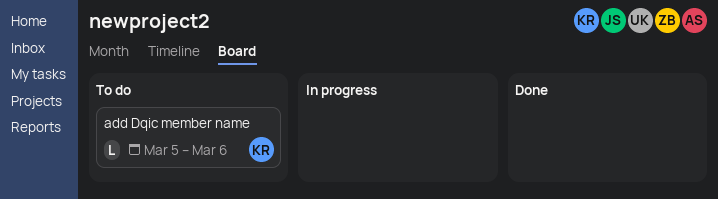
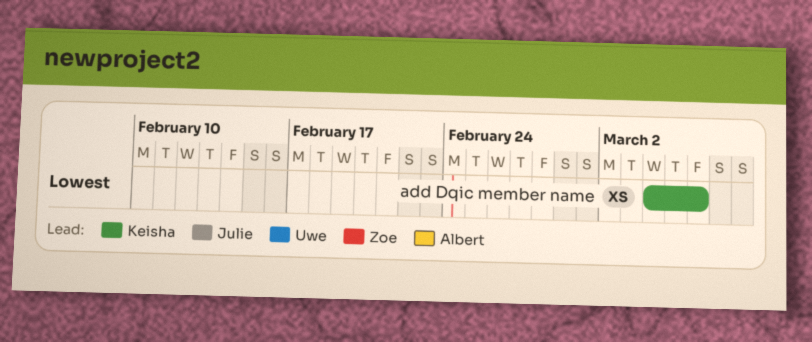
add Dqic member name, estimate: L -> XS
add Dqic member name, start: Mar 5 -> Mar 4

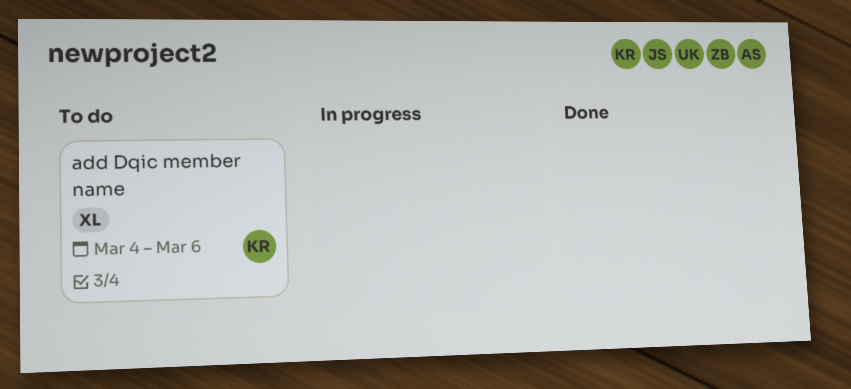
add Dqic member name, estimate: XS -> XL

